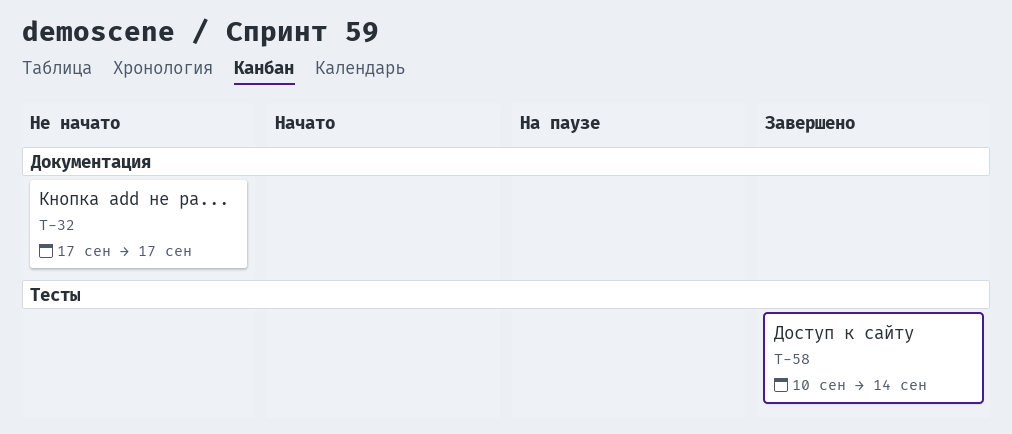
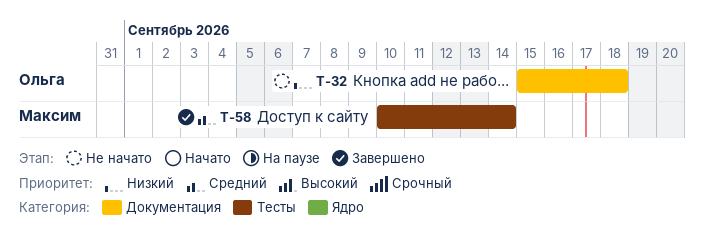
T-32, start: Sep 17 -> Sep 15
T-32, due: Sep 17 -> Sep 18

